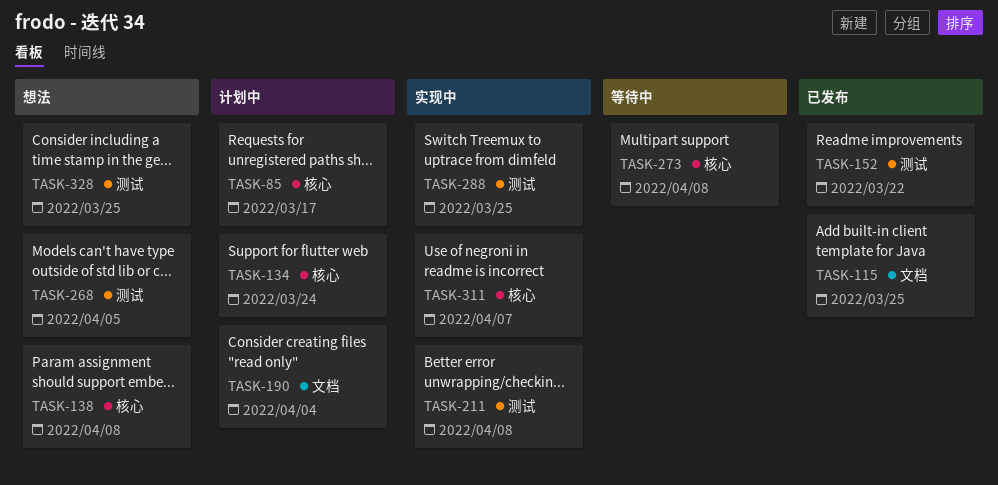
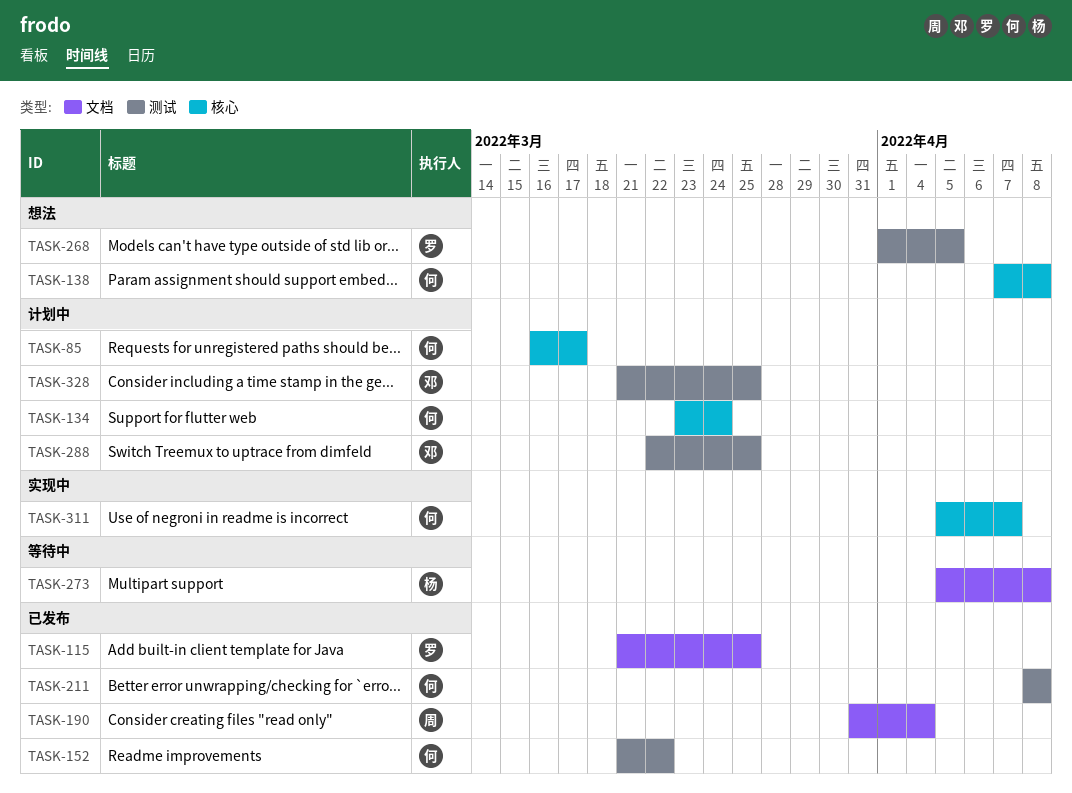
TASK-190, status: 计划中 -> 已发布
TASK-211, status: 实现中 -> 已发布
TASK-273, label: 核心 -> 文档
TASK-288, status: 实现中 -> 计划中
TASK-328, status: 想法 -> 计划中

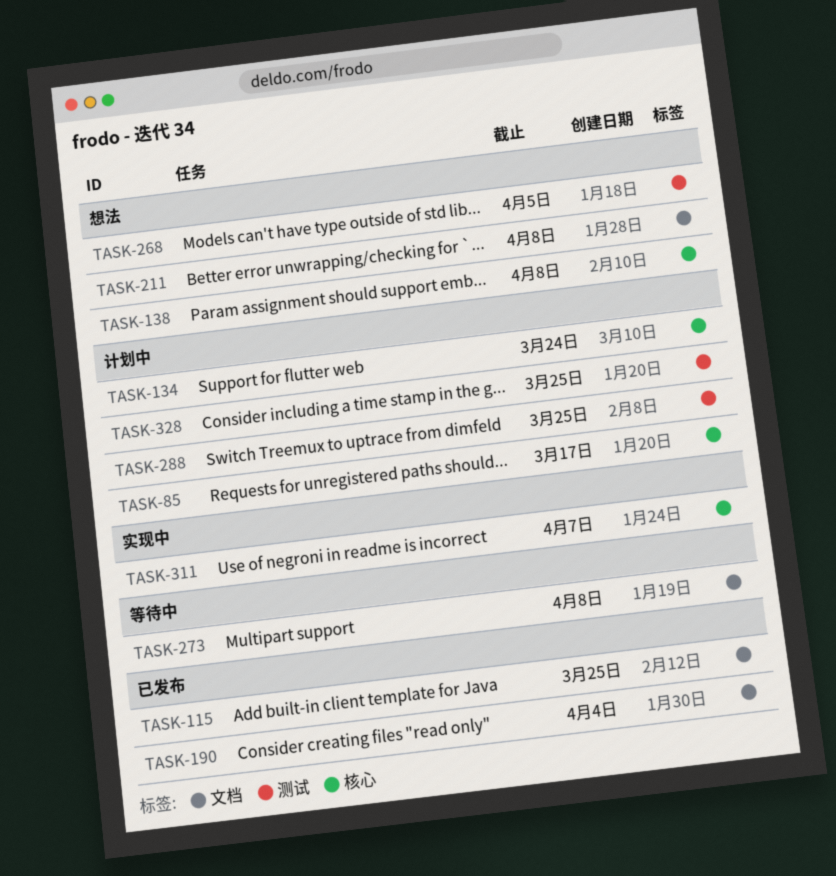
TASK-152: present -> none
TASK-211, status: 已发布 -> 想法
TASK-211, label: 测试 -> 文档

